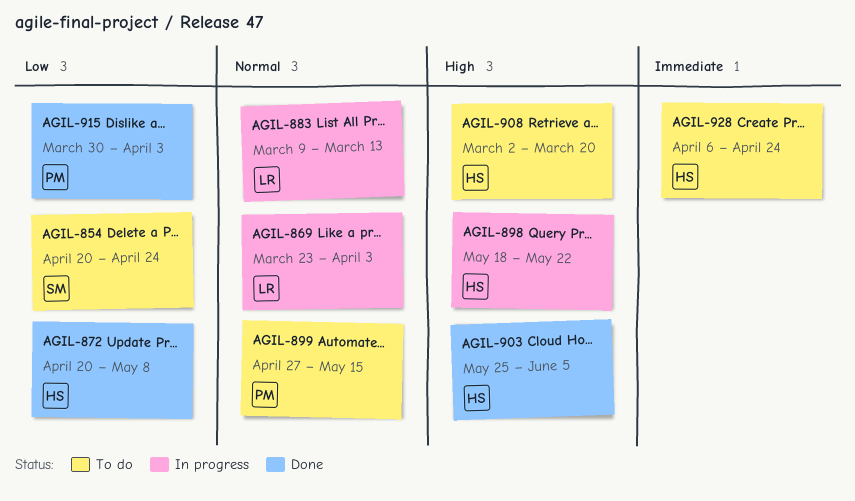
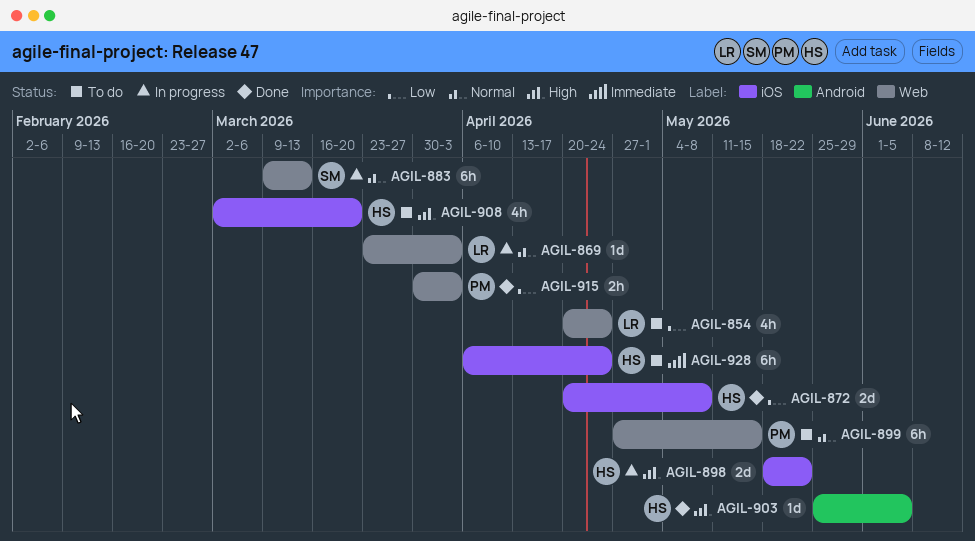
AGIL-854, owner: SM -> LR
AGIL-883, owner: LR -> SM

